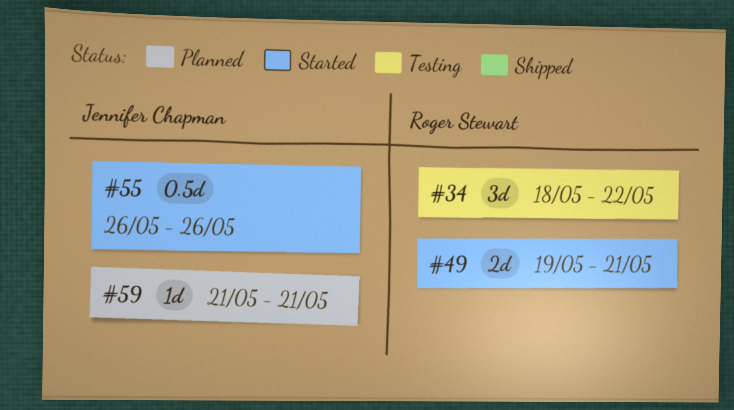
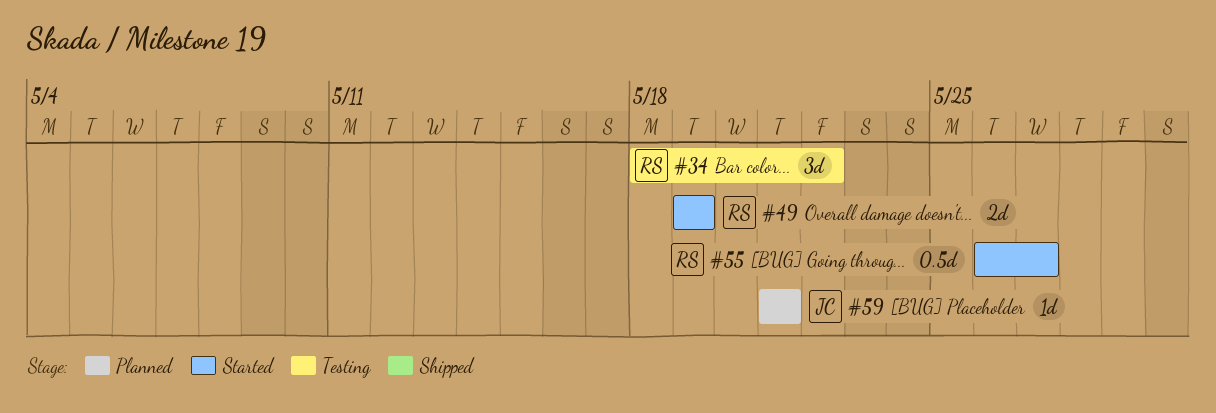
#49, due: May 21 -> May 19
#55, owner: Jennifer Chapman -> Roger Stewart
#55, due: May 26 -> May 27

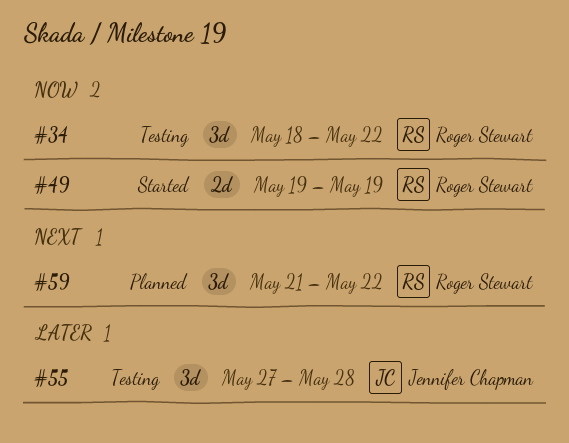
#55, status: Started -> Testing
#55, owner: Roger Stewart -> Jennifer Chapman
#55, estimate: 0.5d -> 3d
#55, start: May 26 -> May 27
#55, due: May 27 -> May 28
#59, owner: Jennifer Chapman -> Roger Stewart
#59, estimate: 1d -> 3d
#59, due: May 21 -> May 22

